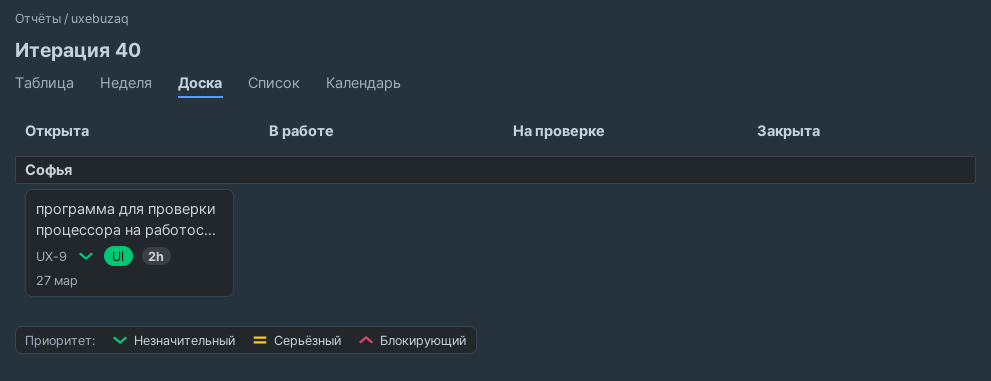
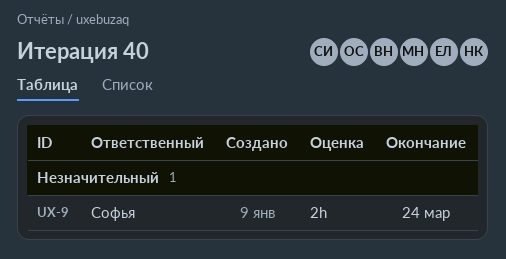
UX-9, due: Mar 27 -> Mar 24

